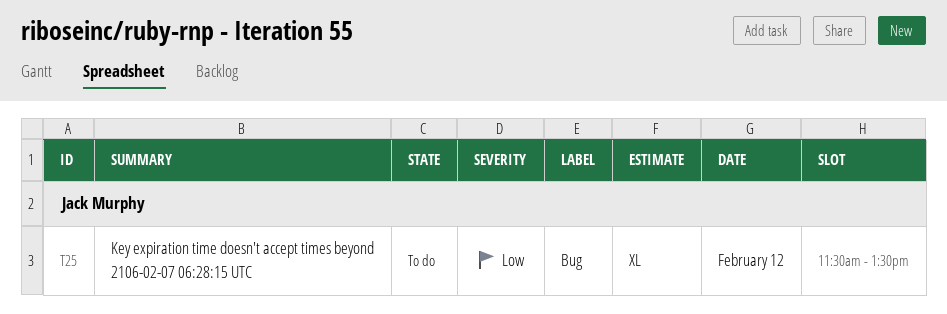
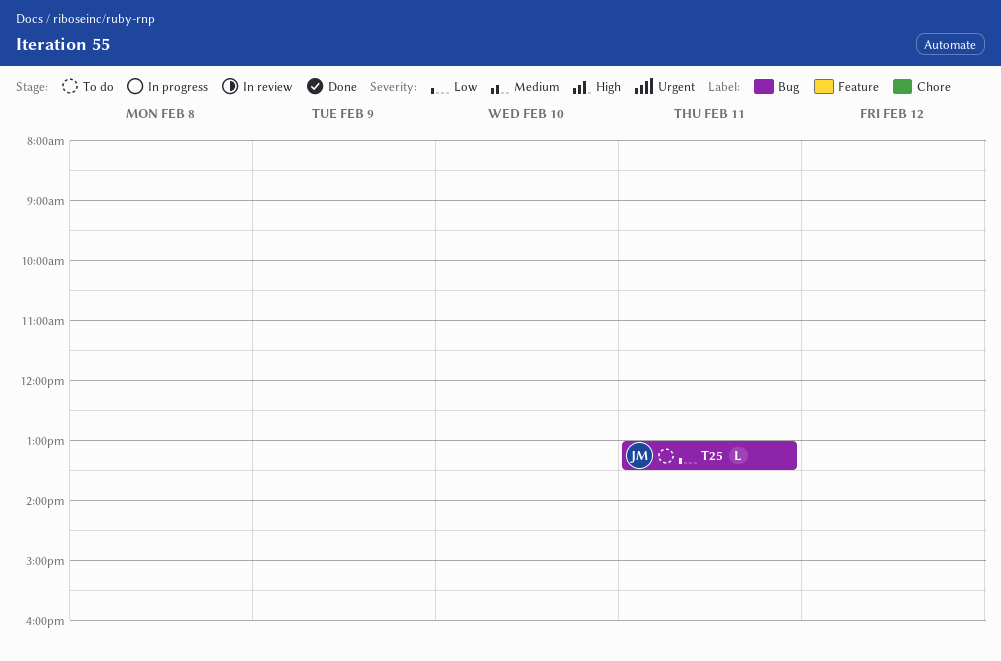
T25, estimate: XL -> L
T25, day: Feb 12 -> Feb 11
T25, begins: 11:30 -> 13:00

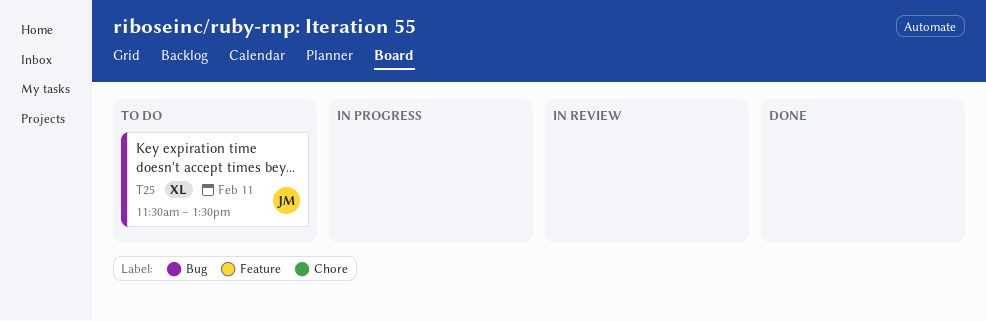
T25, estimate: L -> XL
T25, begins: 13:00 -> 11:30

